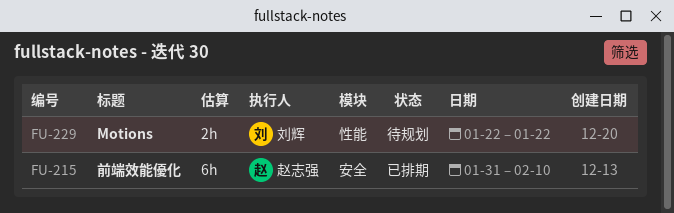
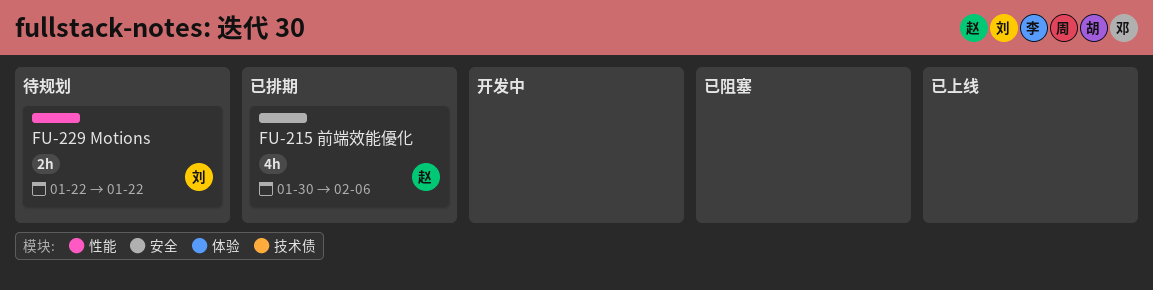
FU-215, estimate: 6h -> 4h
FU-215, start: Jan 31 -> Jan 30
FU-215, due: Feb 10 -> Feb 6

